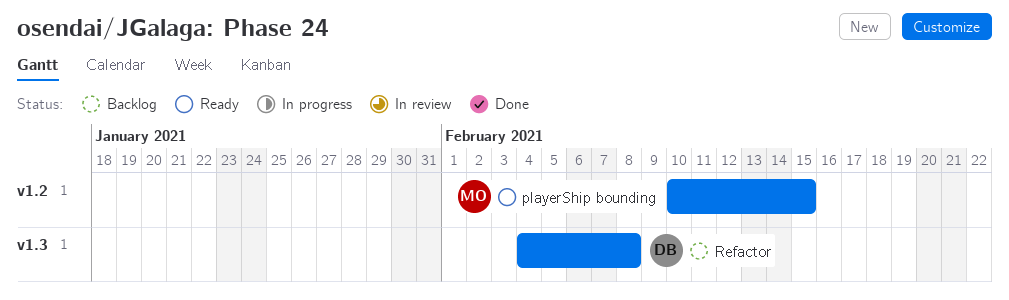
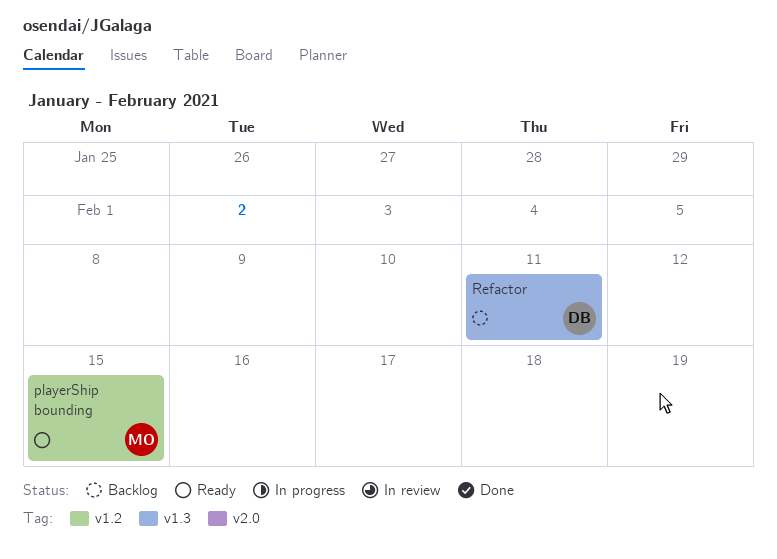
Refactor, due: Feb 8 -> Feb 11

